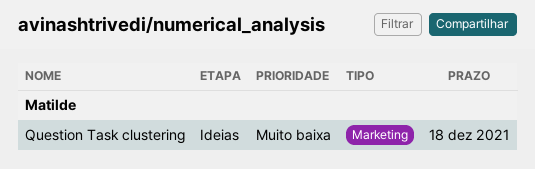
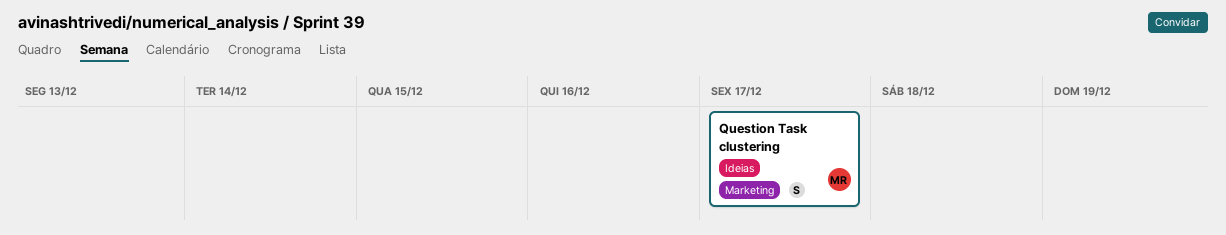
Question Task clustering, due: Dec 18 -> Dec 17

